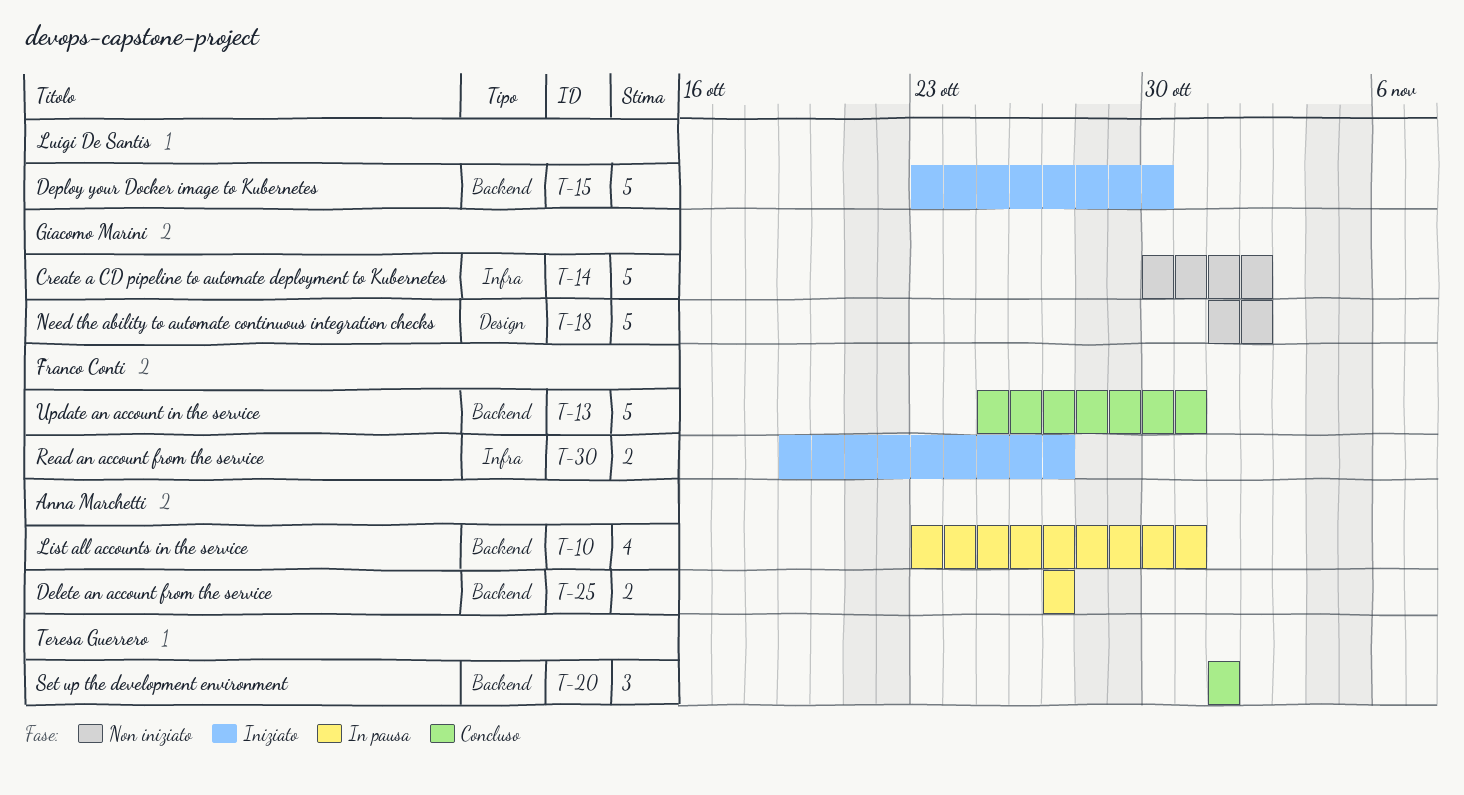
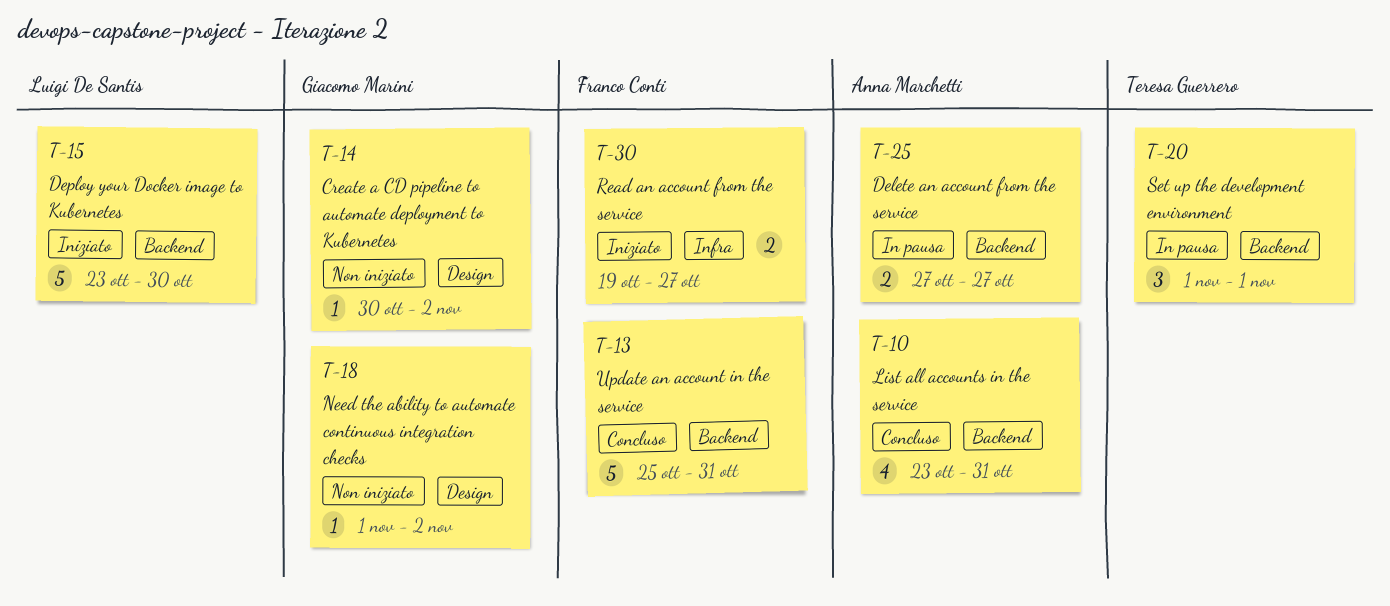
T-10, status: In pausa -> Concluso
T-14, label: Infra -> Design
T-14, estimate: 5 -> 1
T-18, estimate: 5 -> 1
T-20, status: Concluso -> In pausa

